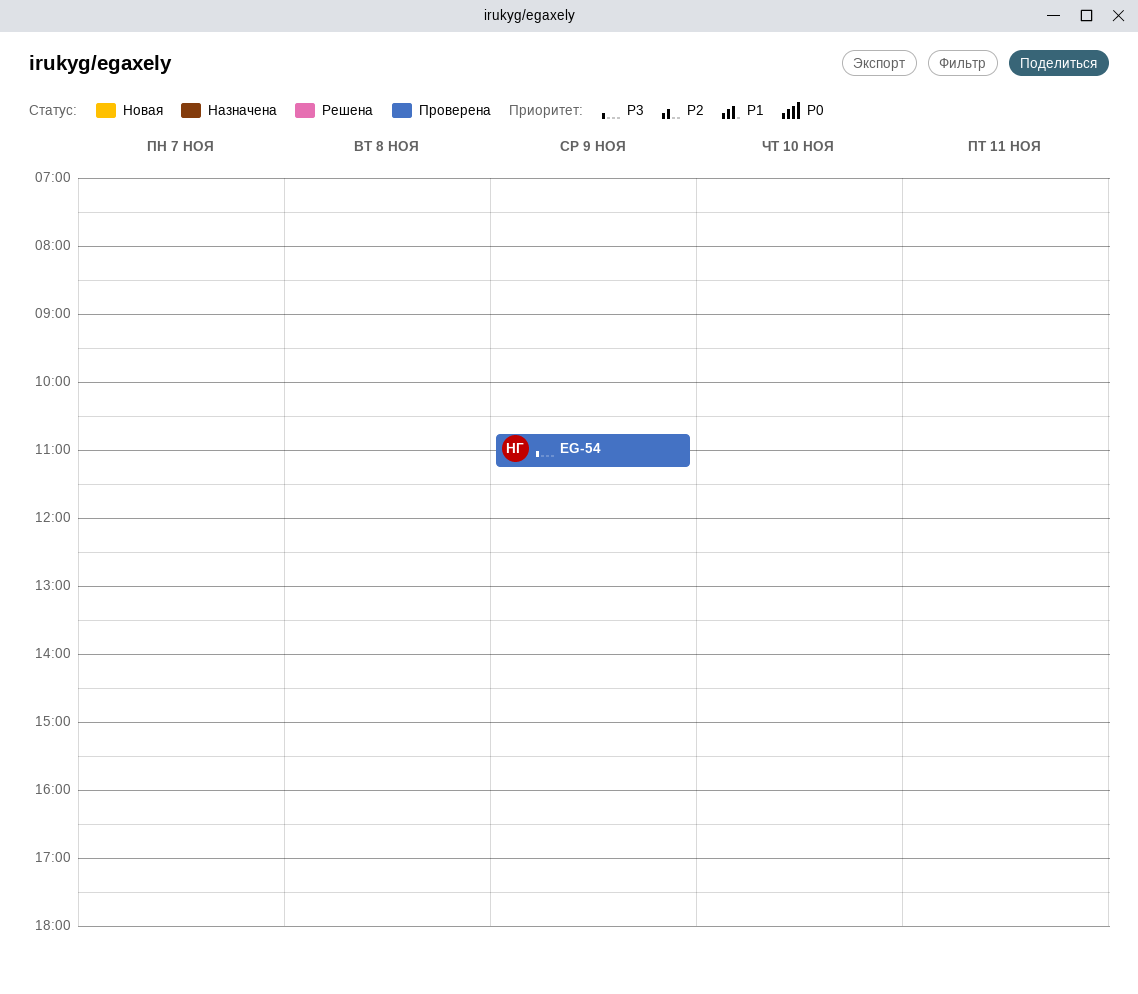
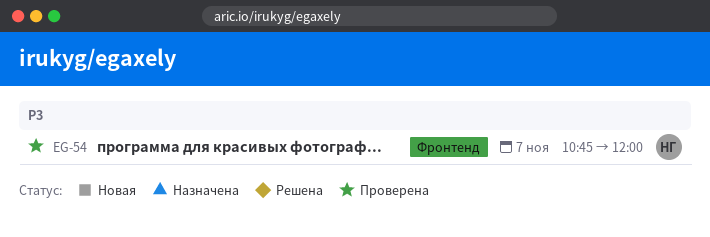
EG-54, day: Nov 9 -> Nov 7
EG-54, ends: 11:15 -> 12:00

